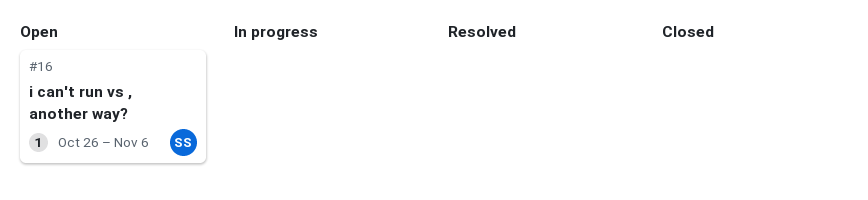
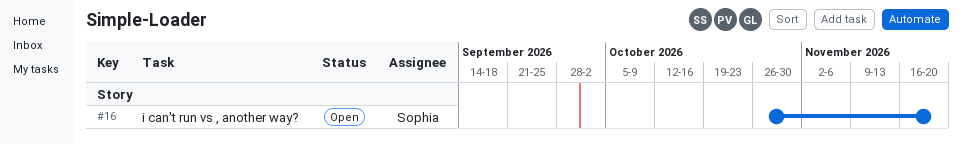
#16, due: Nov 6 -> Nov 20

